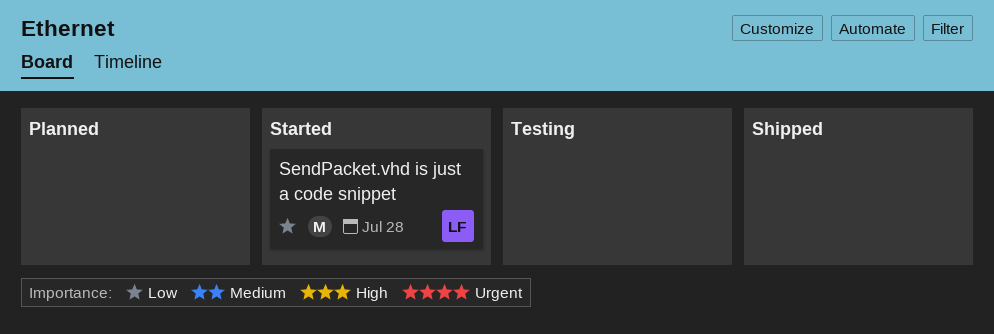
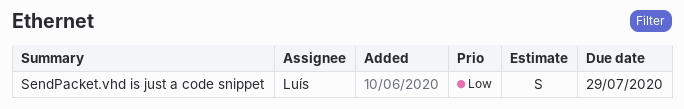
SendPacket.vhd is just a code snippet, estimate: M -> S
SendPacket.vhd is just a code snippet, due: Jul 28 -> Jul 29

